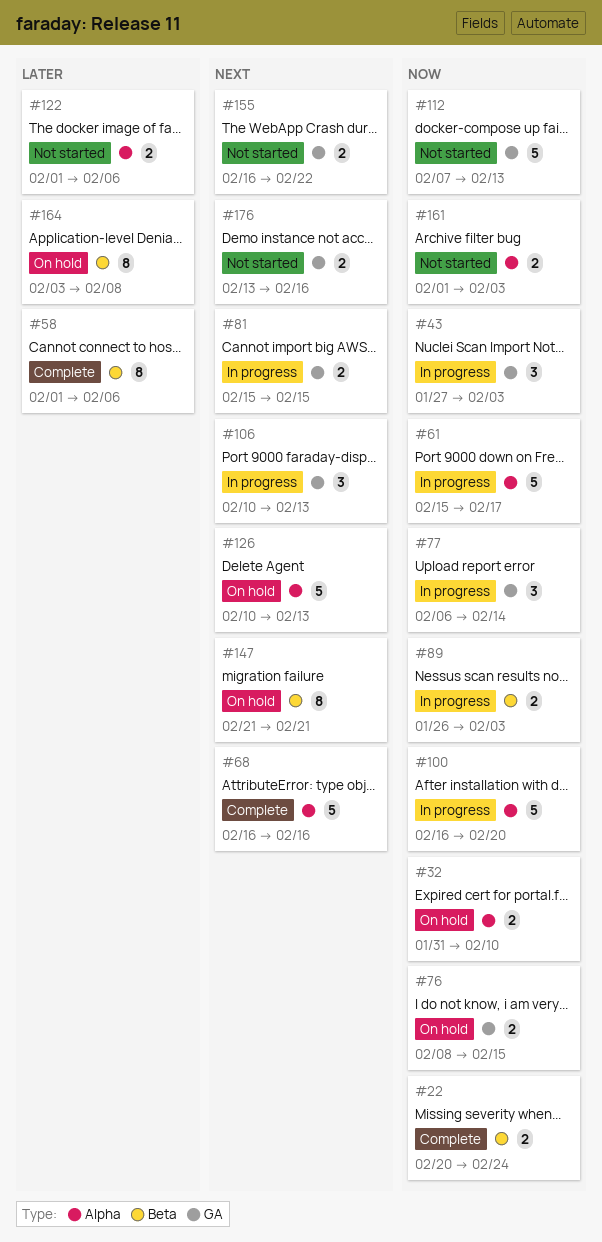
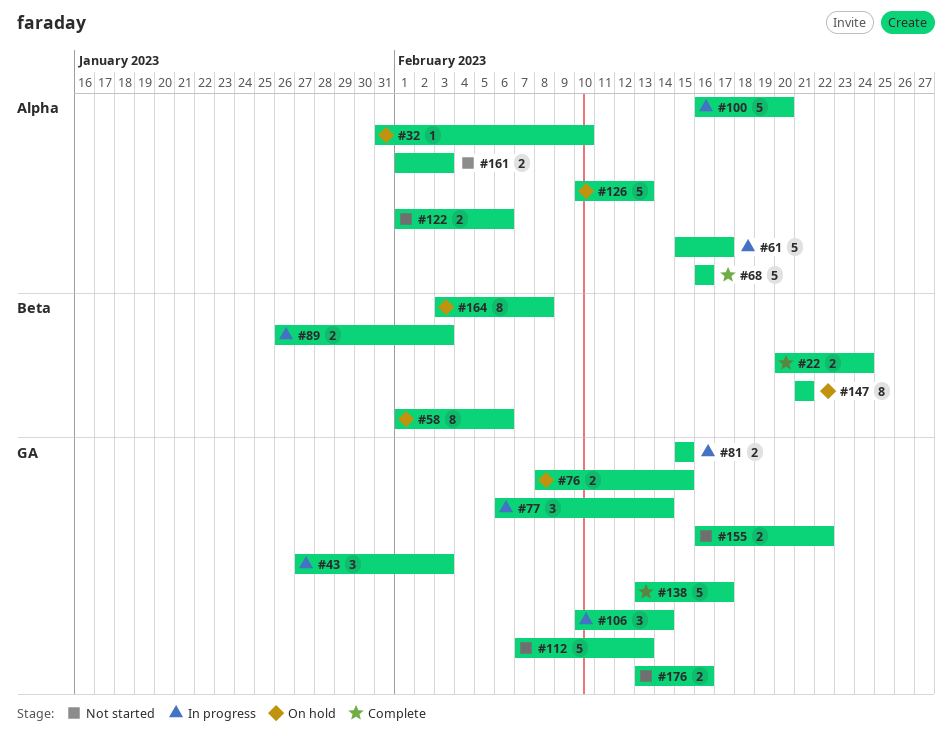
#32, estimate: 2 -> 1
#58, status: Complete -> On hold
#106, due: Feb 13 -> Feb 14
#138: none -> present

